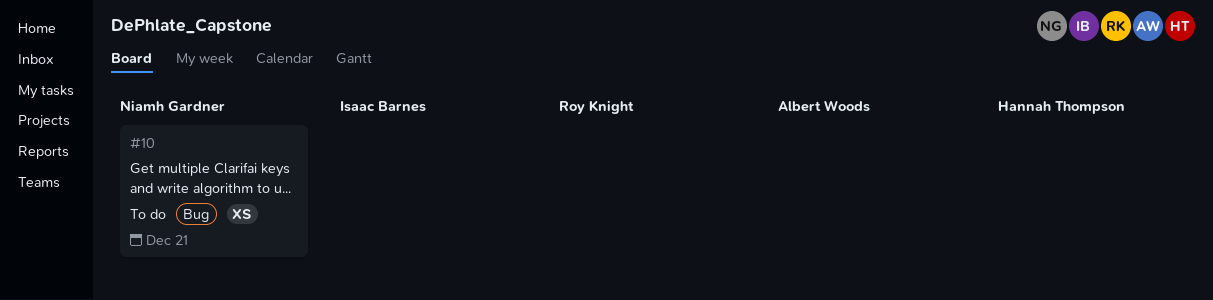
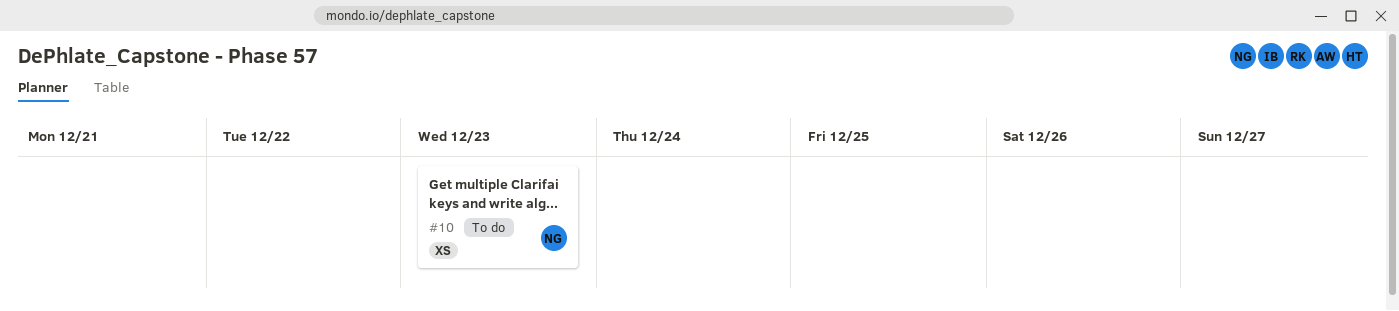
#10, due: Dec 21 -> Dec 23

